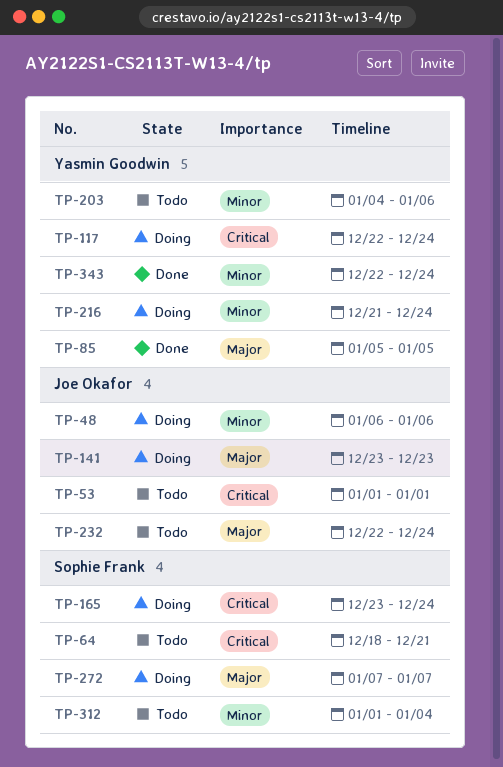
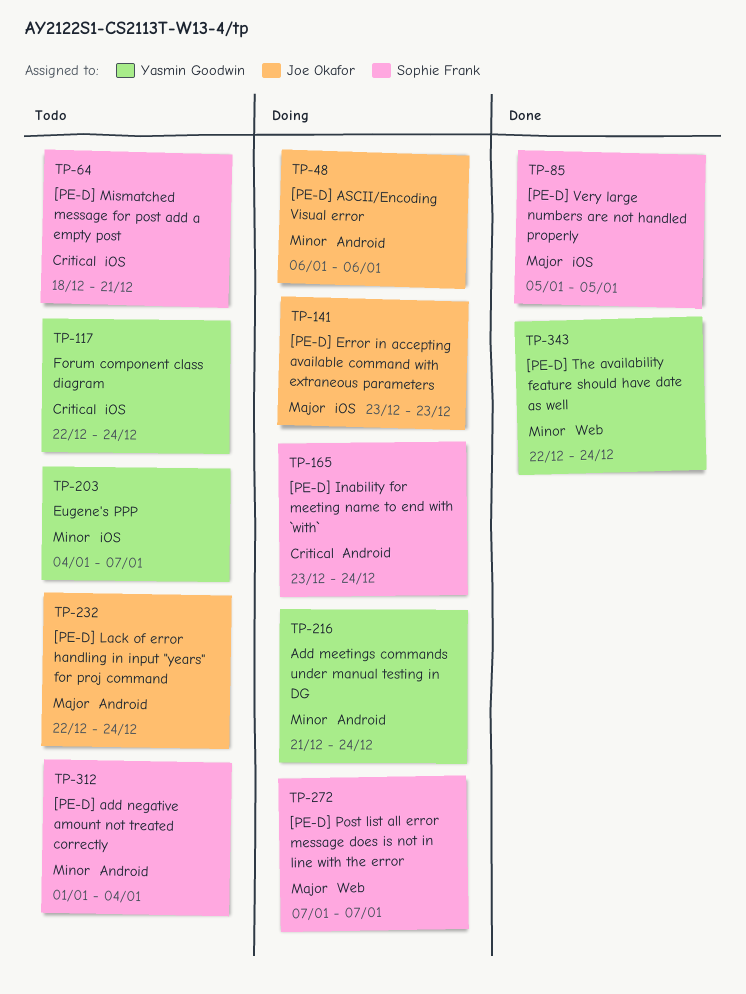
TP-53: present -> none
TP-85, owner: Yasmin Goodwin -> Sophie Frank
TP-117, status: Doing -> Todo
TP-203, due: Jan 6 -> Jan 7

